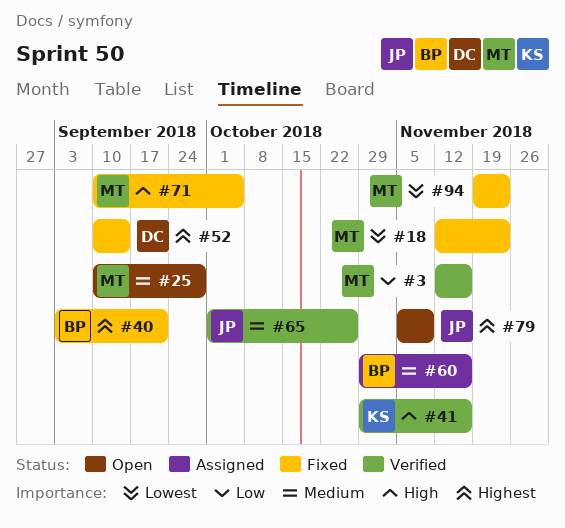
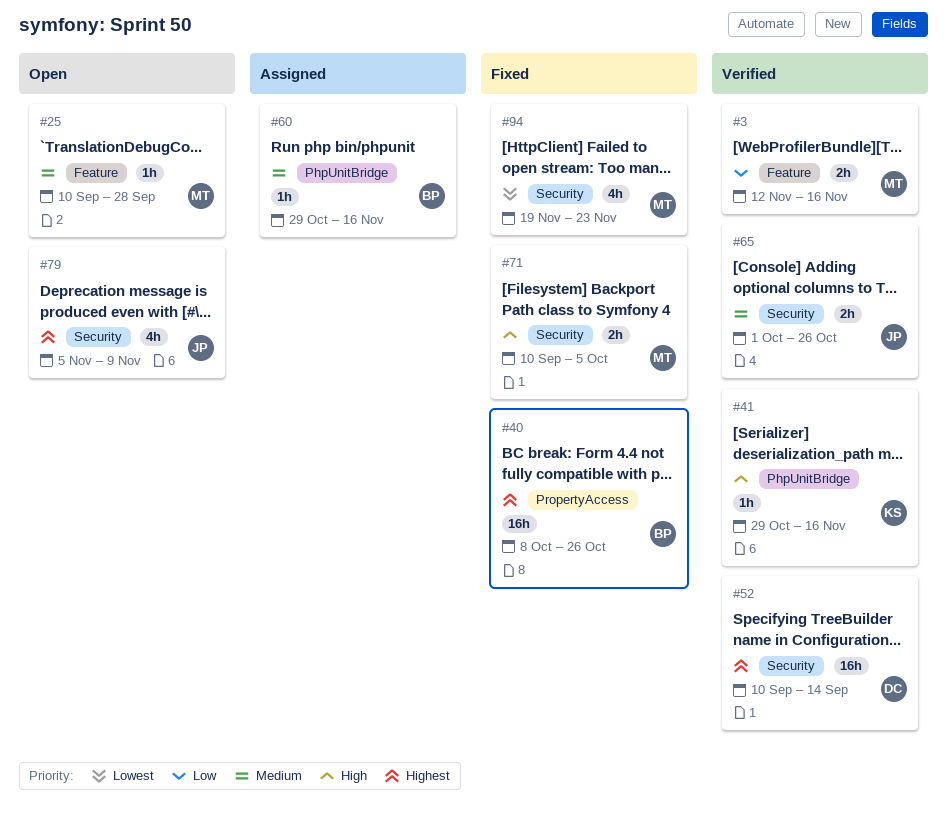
#18: present -> none
#40, start: Sep 3 -> Oct 8
#40, due: Sep 21 -> Oct 26
#52, status: Fixed -> Verified

